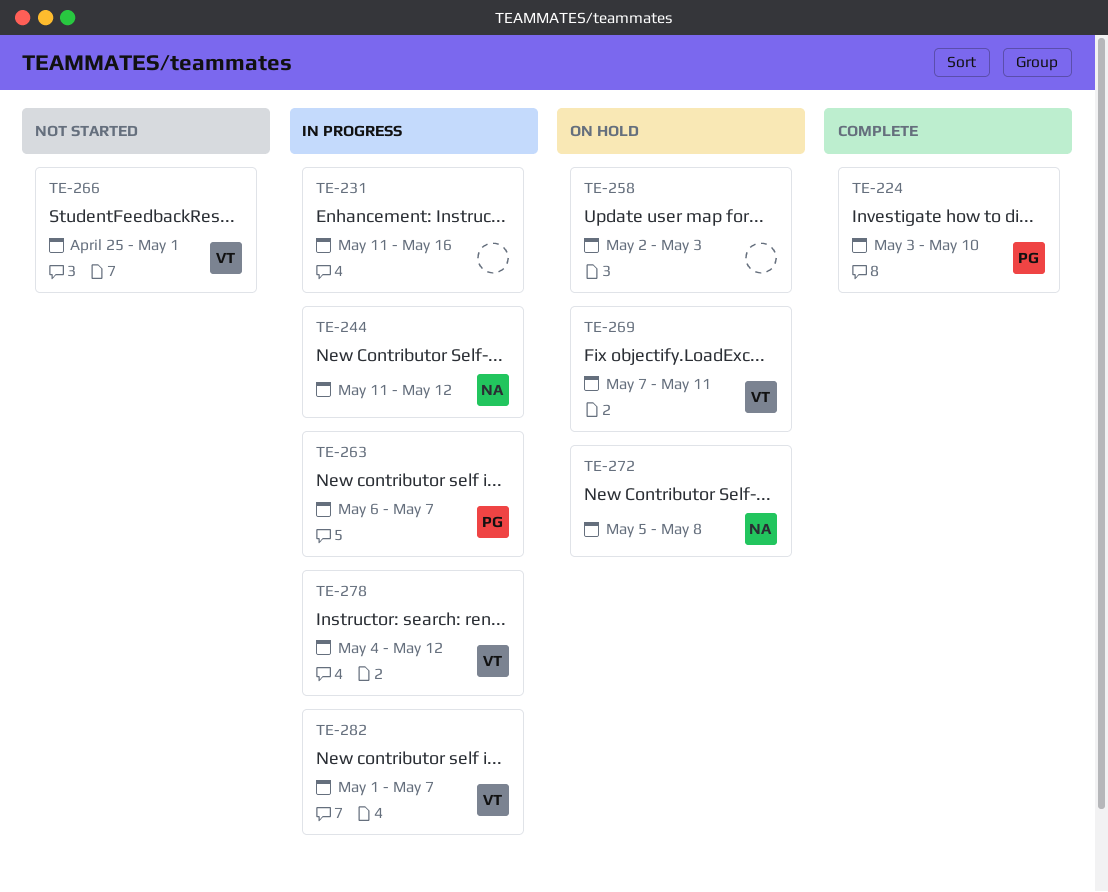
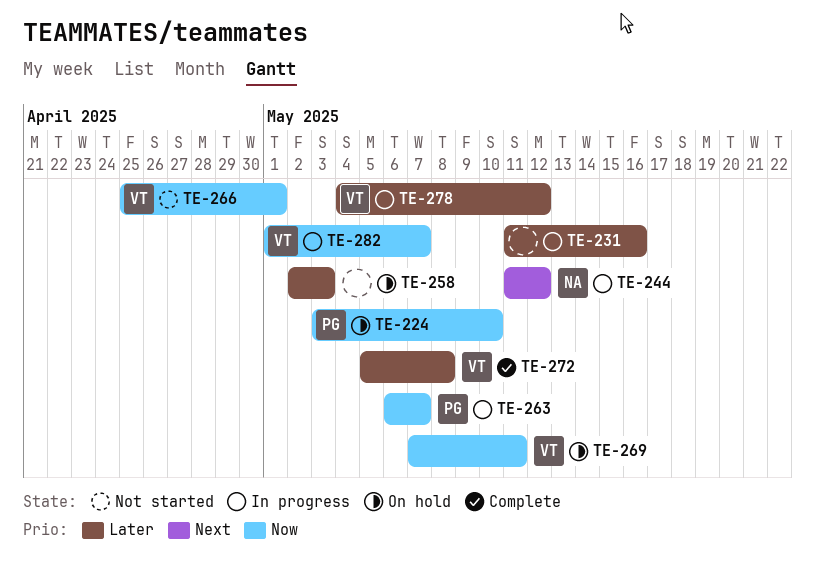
TE-224, status: Complete -> On hold
TE-272, status: On hold -> Complete
TE-272, owner: NA -> VT

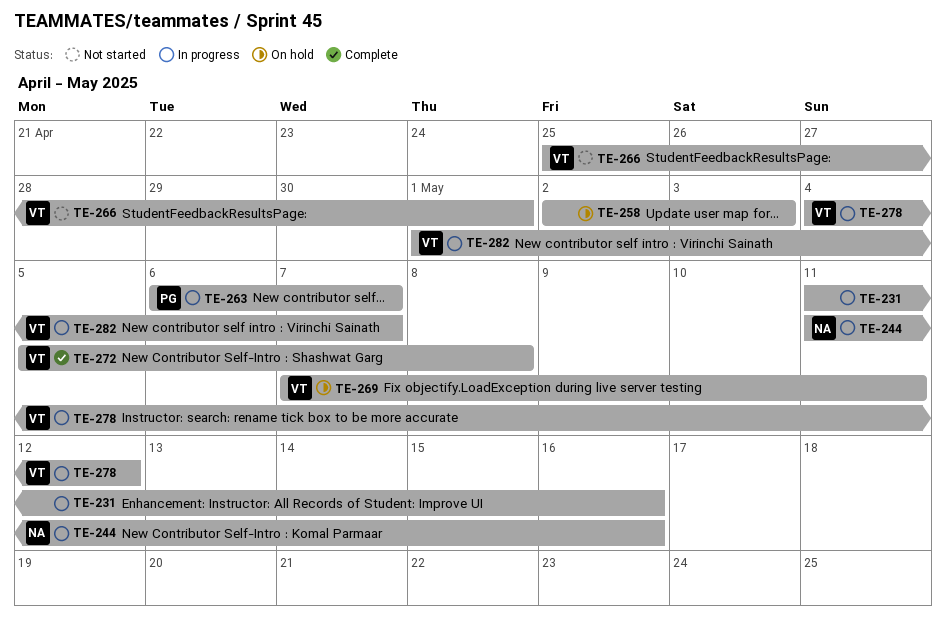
TE-224: present -> none
TE-244, due: May 12 -> May 16

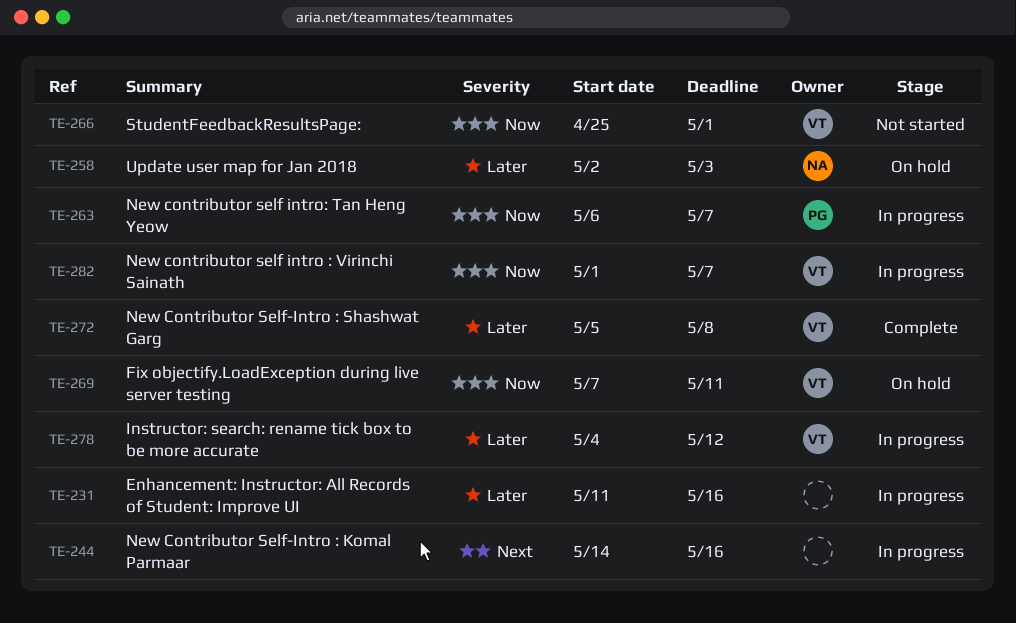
TE-244, owner: NA -> none
TE-244, start: May 11 -> May 14
TE-258, owner: none -> NA

